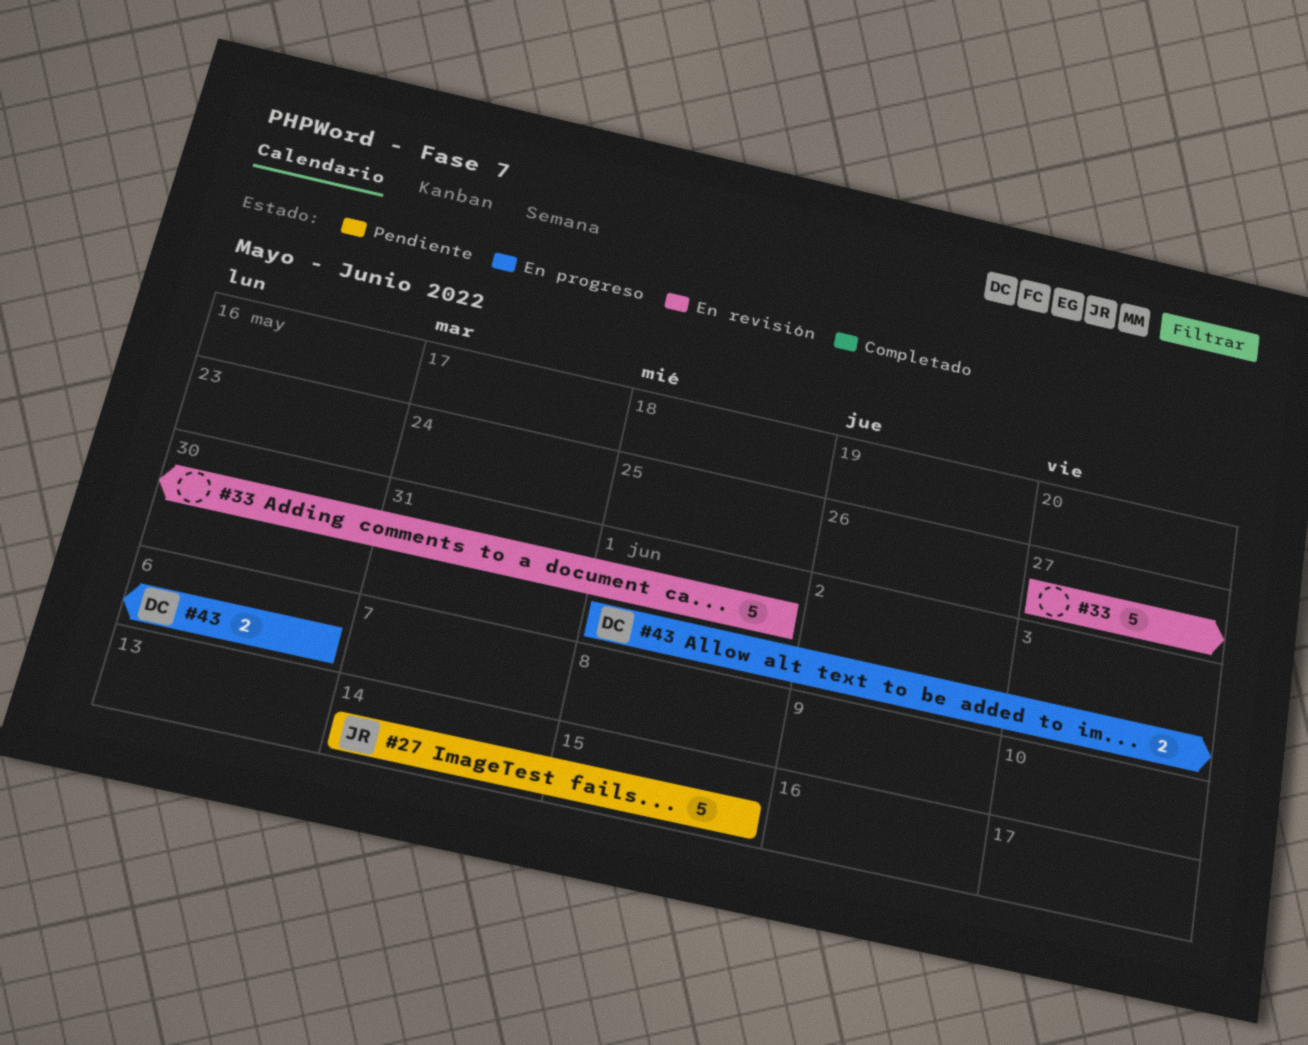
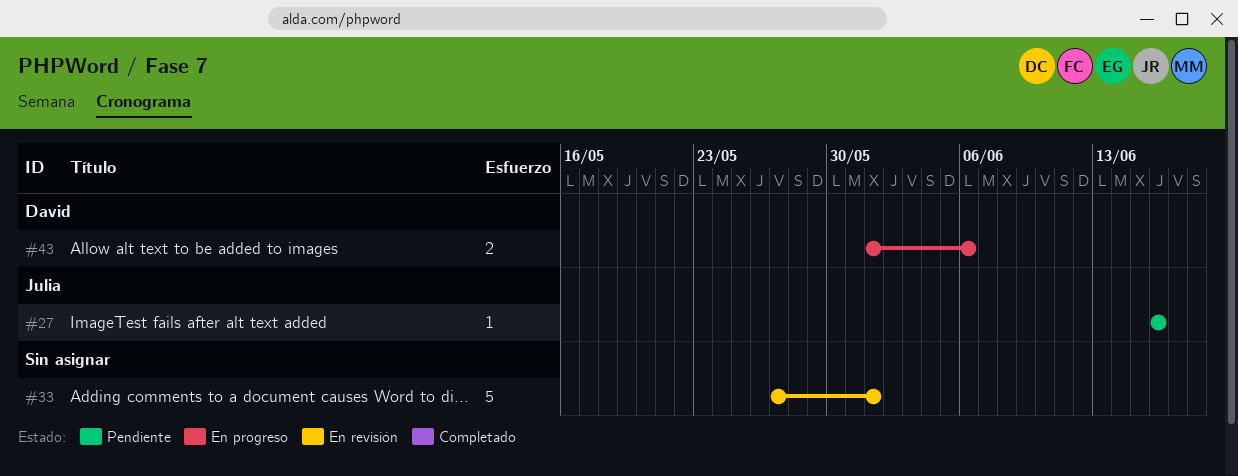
#27, estimate: 5 -> 1
#27, start: Jun 14 -> Jun 16
#27, due: Jun 15 -> Jun 16

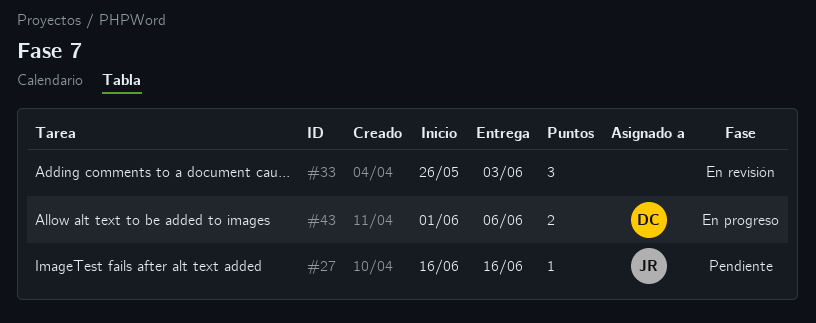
#33, estimate: 5 -> 3
#33, start: May 27 -> May 26
#33, due: Jun 1 -> Jun 3

